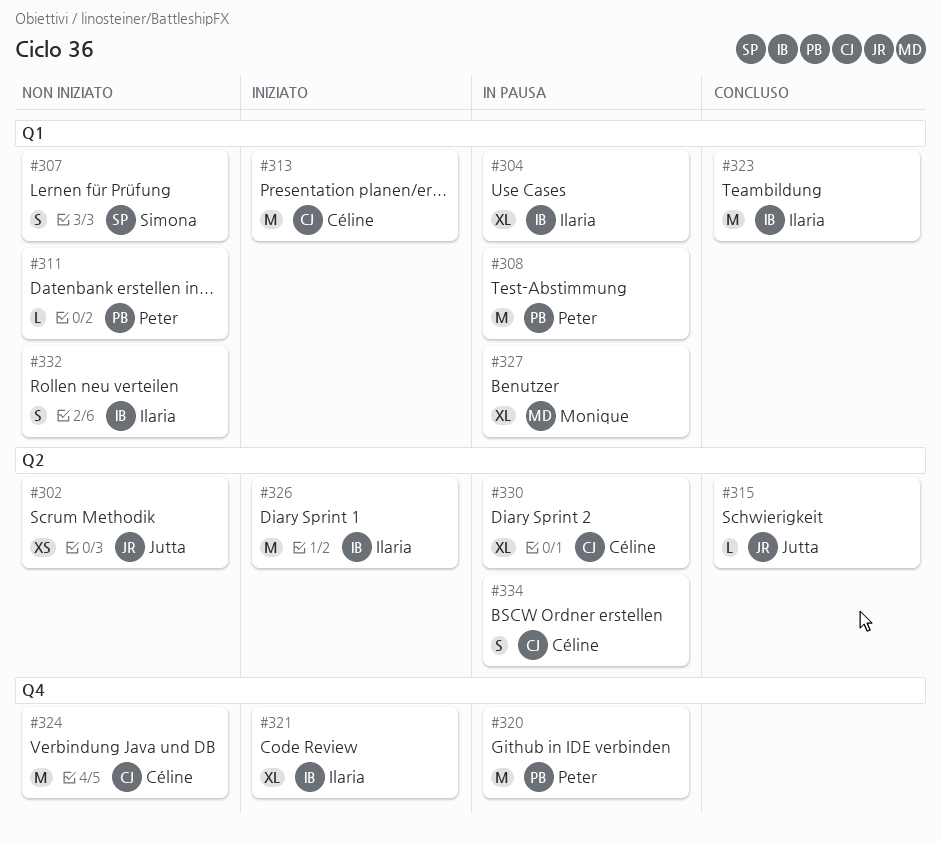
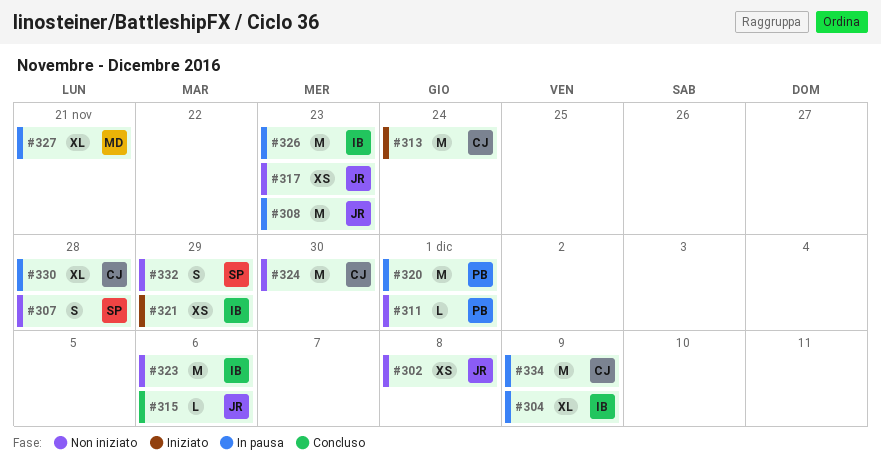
#308, owner: Peter -> Jutta
#317: none -> present
#321, estimate: XL -> XS
#323, status: Concluso -> Non iniziato
#326, status: Iniziato -> In pausa
#332, owner: Ilaria -> Simona
#334, estimate: S -> M

